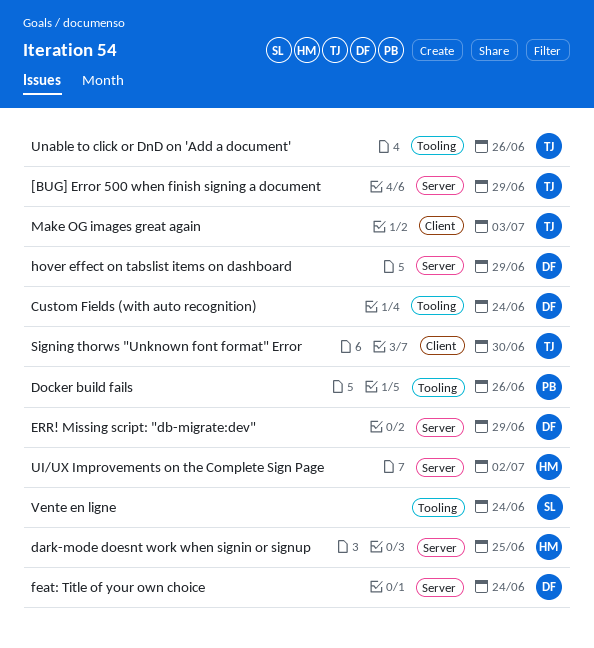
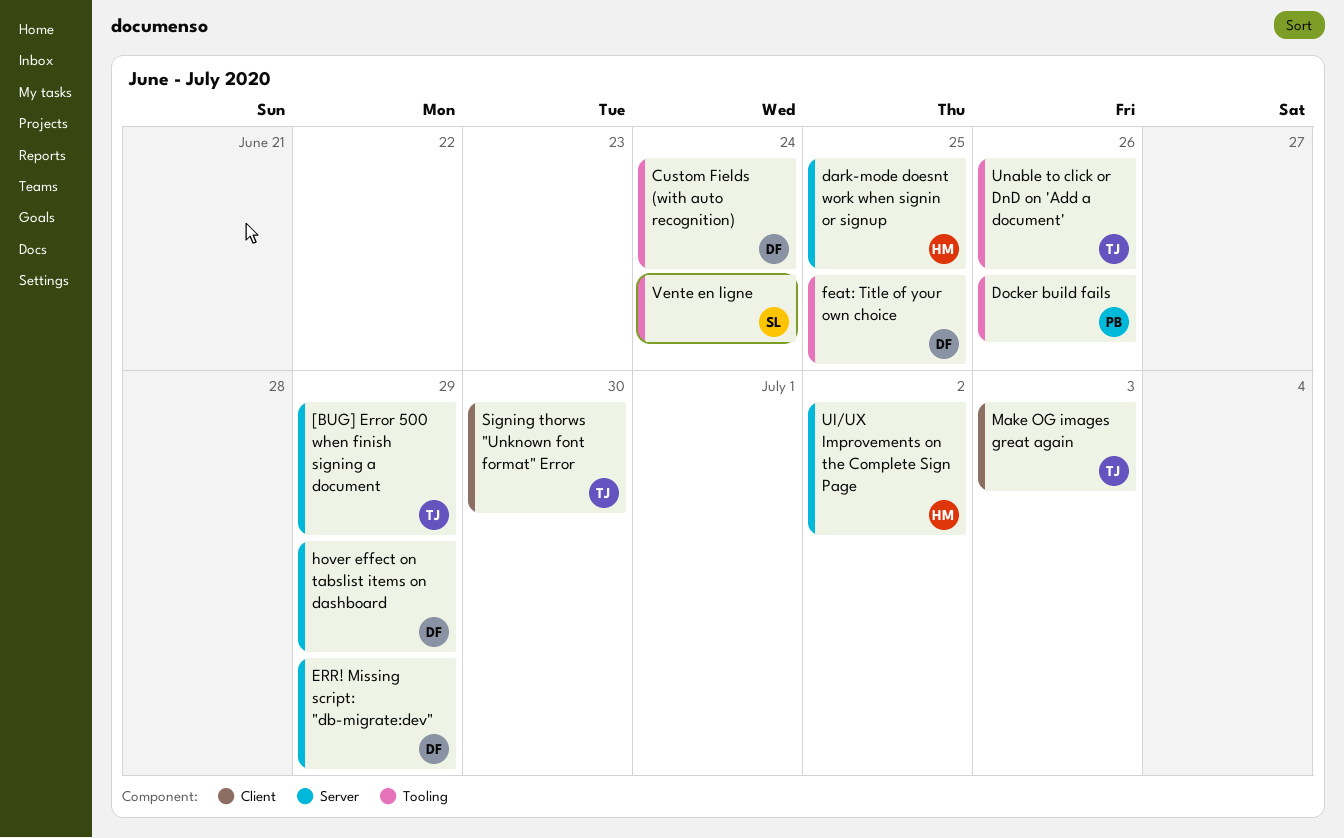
feat: Title of your own choice, label: Server -> Tooling
feat: Title of your own choice, due: Jun 24 -> Jun 25

